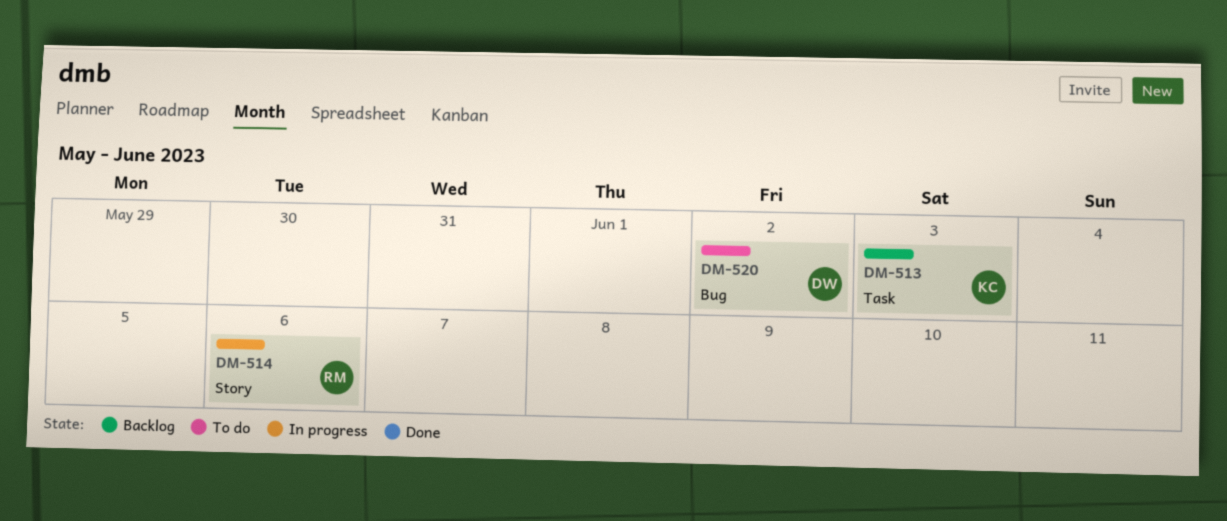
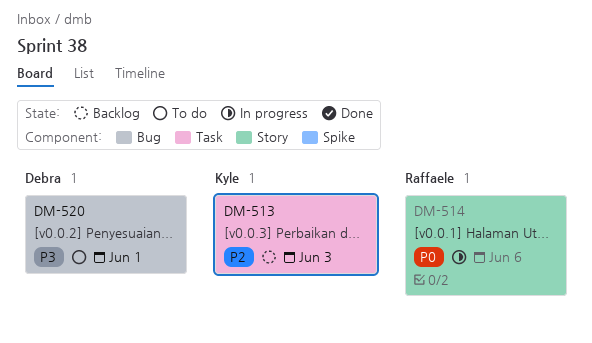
DM-520, due: Jun 2 -> Jun 1

